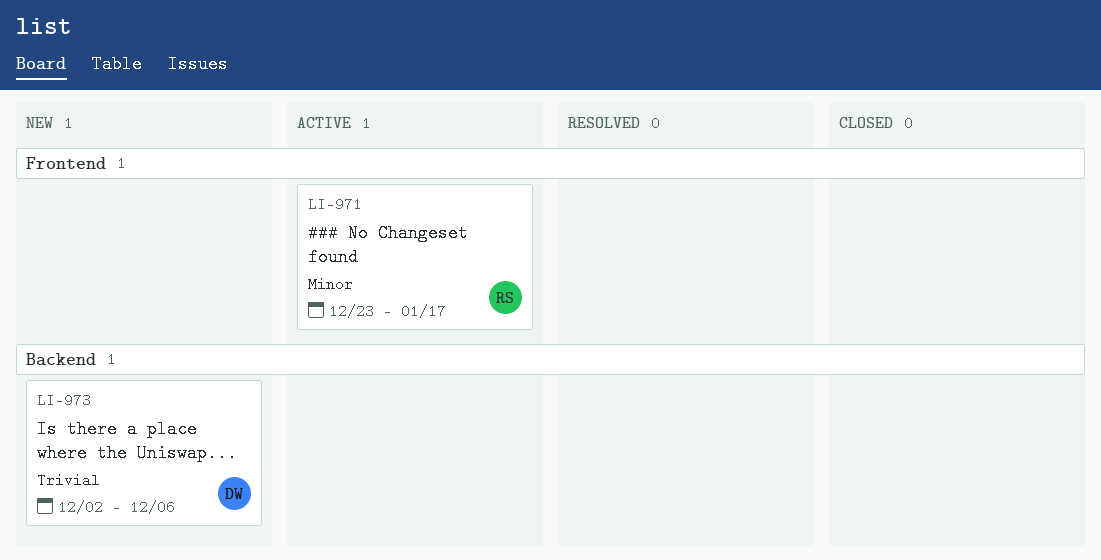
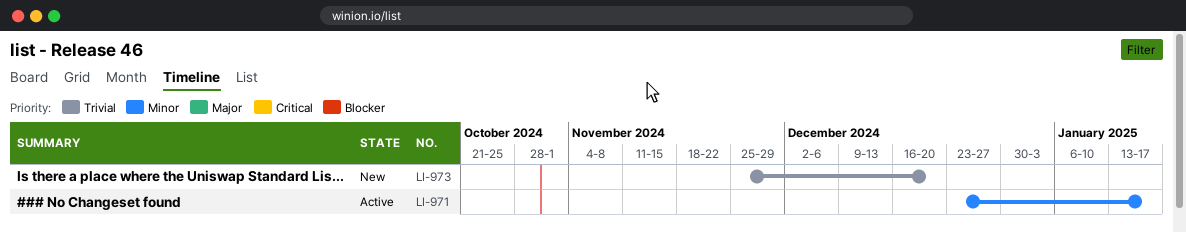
LI-973, start: Dec 2 -> Nov 25
LI-973, due: Dec 6 -> Dec 20

